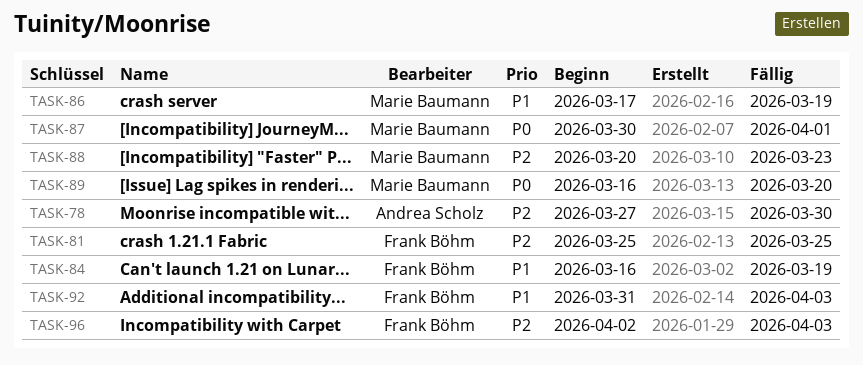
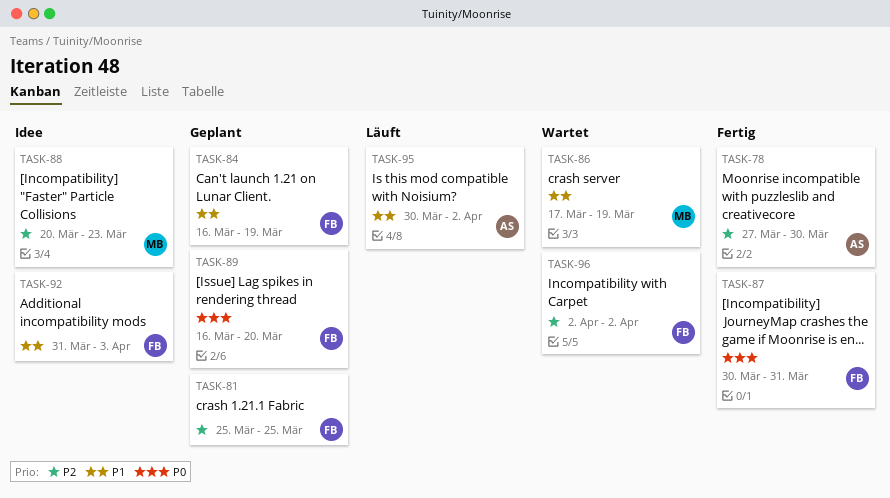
TASK-87, owner: Marie Baumann -> Frank Böhm
TASK-87, due: Apr 1 -> Mar 31
TASK-89, owner: Marie Baumann -> Frank Böhm
TASK-95: none -> present
TASK-96, due: Apr 3 -> Apr 2

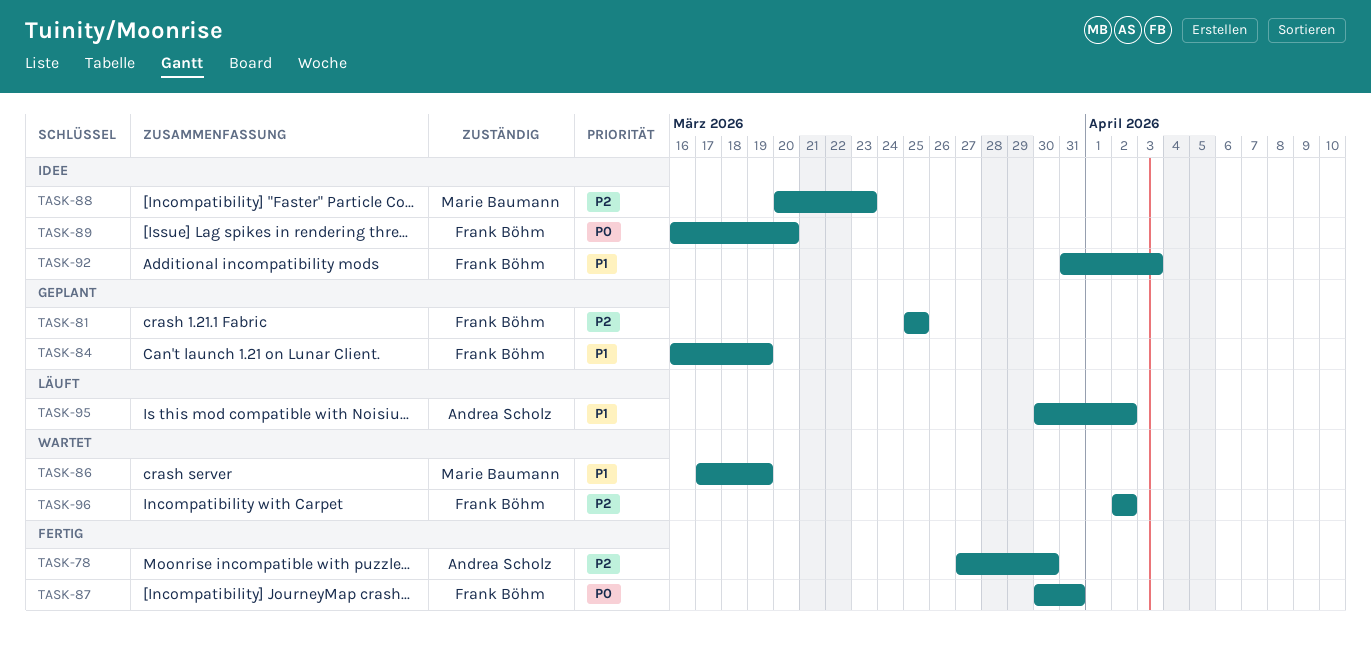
TASK-89, status: Geplant -> Idee

